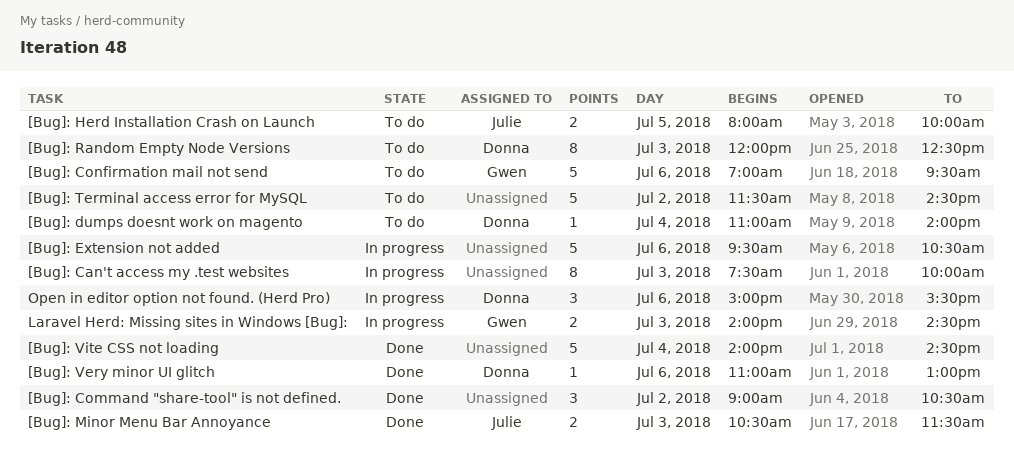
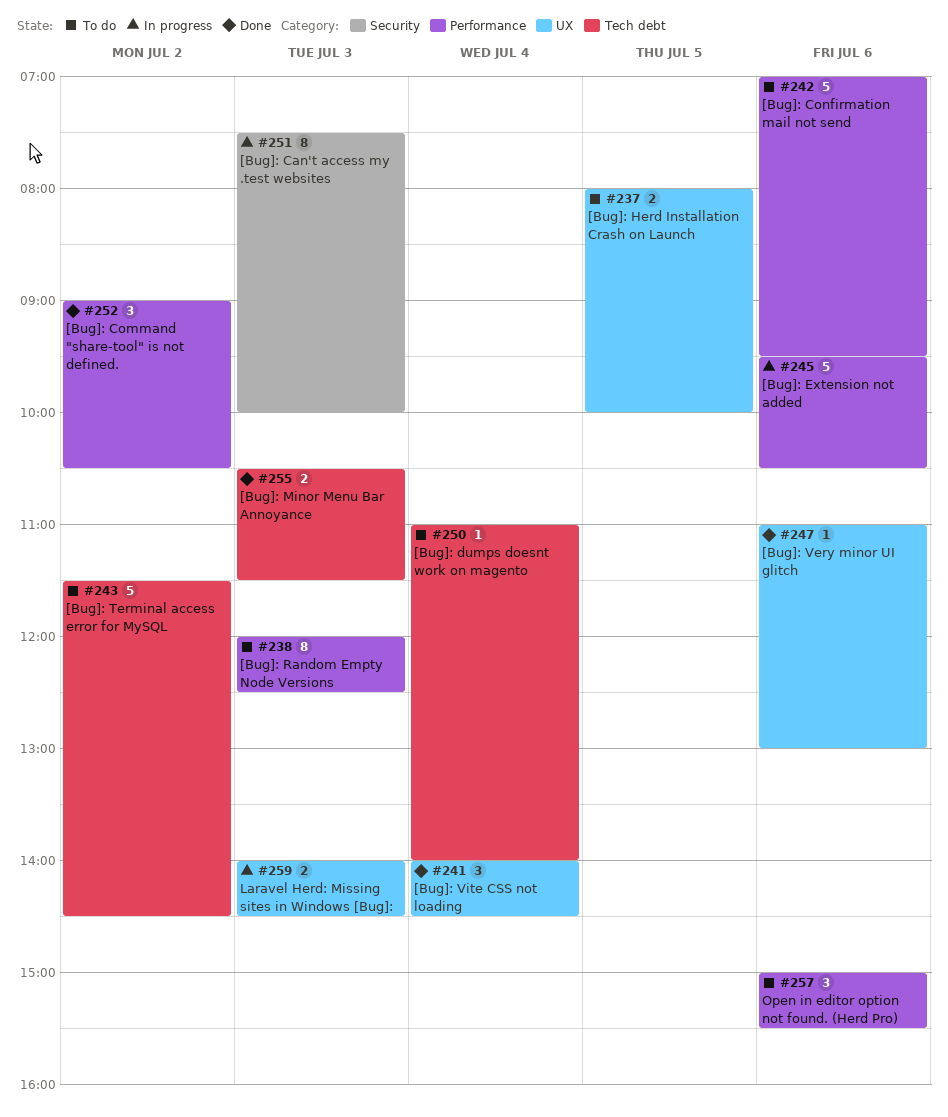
[Bug]: Vite CSS not loading, estimate: 5 -> 3
Open in editor option not found. (Herd Pro), status: In progress -> To do

